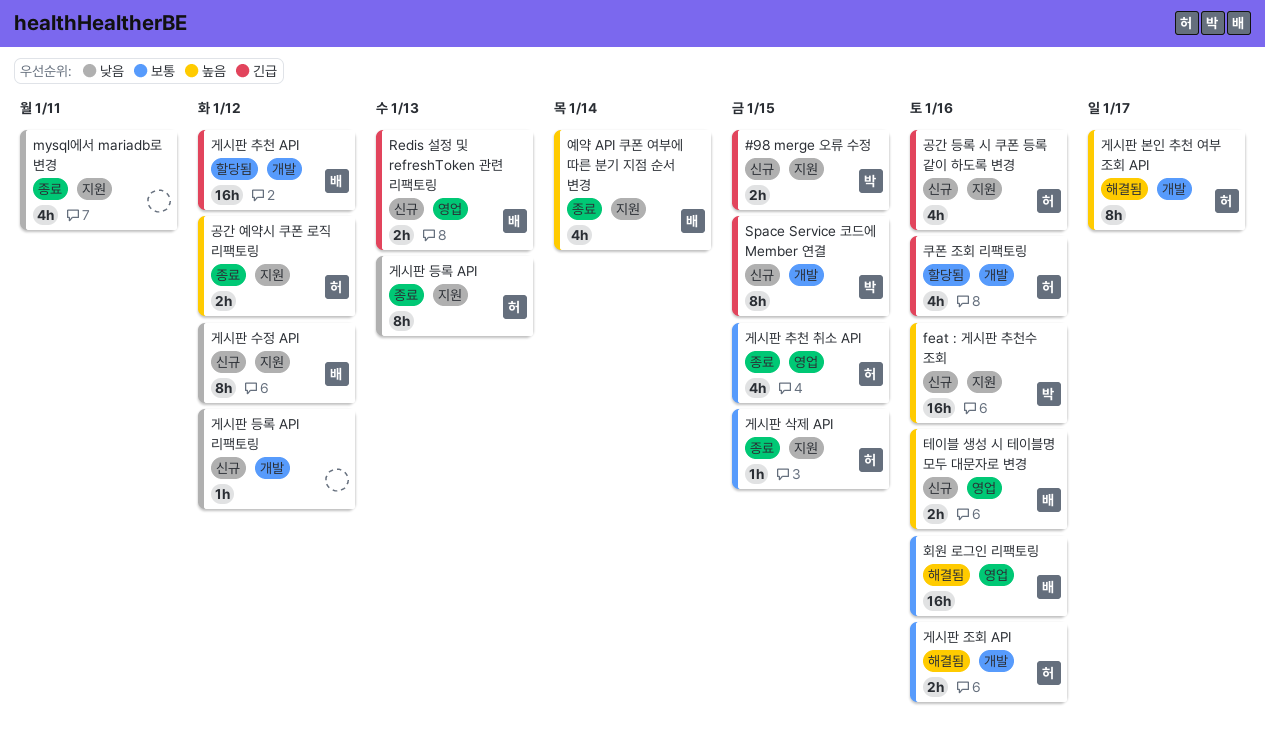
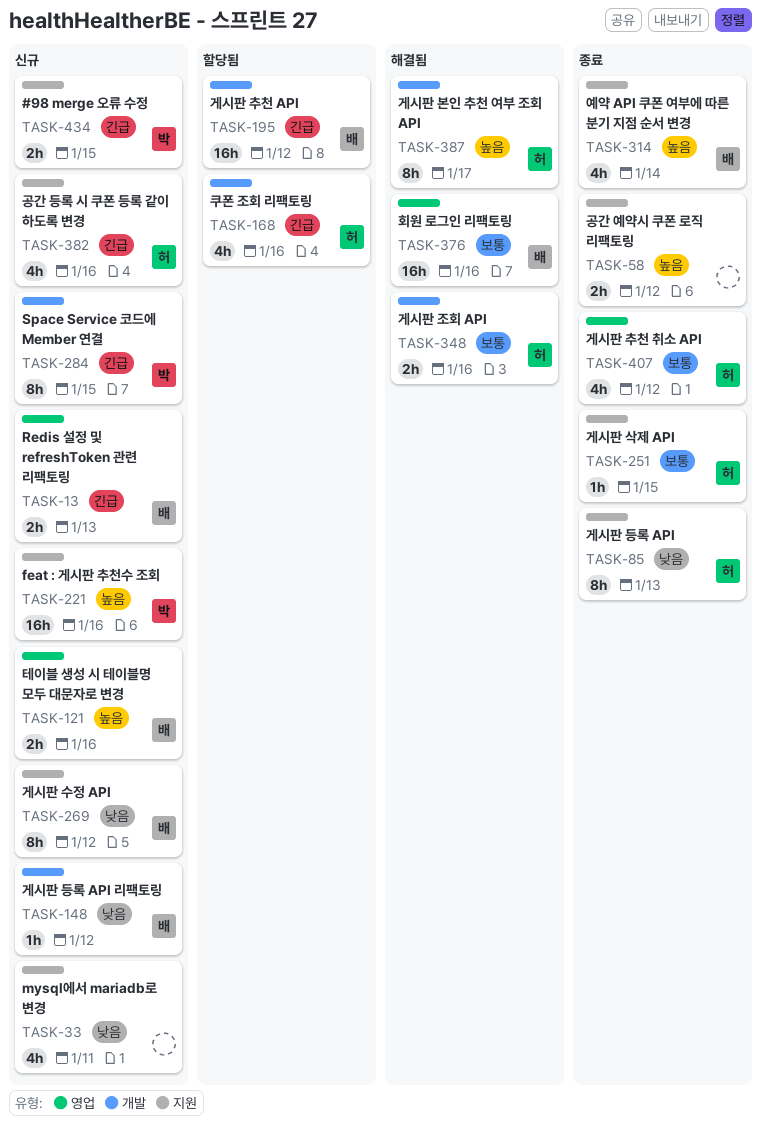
mysql에서 mariadb로 변경, status: 종료 -> 신규
게시판 등록 API 리팩토링, owner: none -> 배
게시판 추천 취소 API, due: Jan 15 -> Jan 12
공간 예약시 쿠폰 로직 리팩토링, owner: 허 -> none

